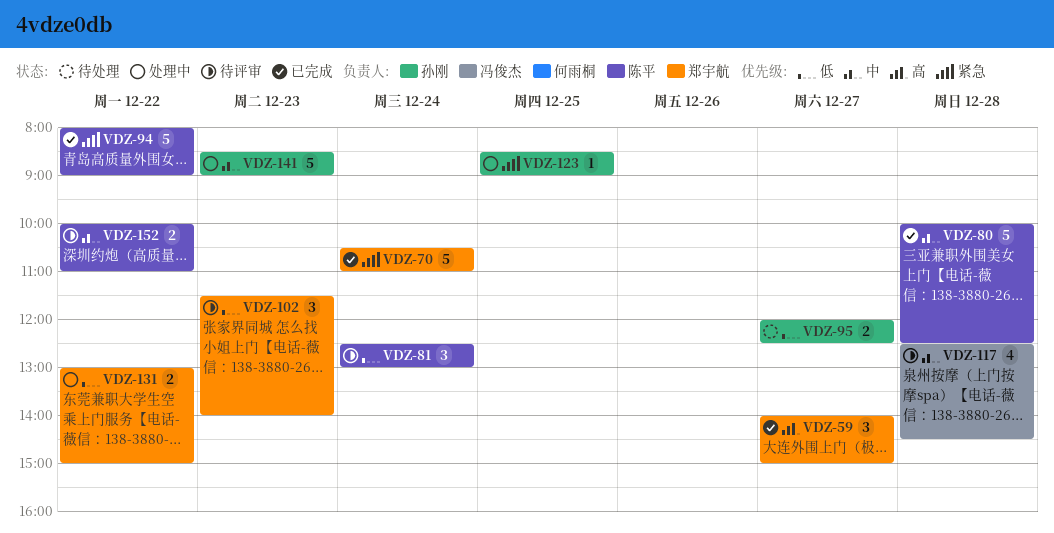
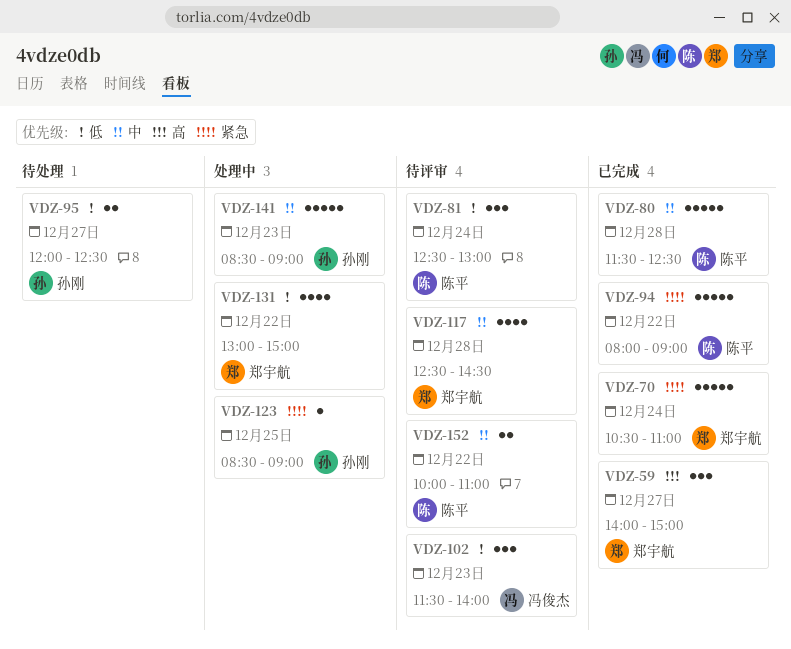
VDZ-80, begins: 10:00 -> 11:30
VDZ-102, owner: 郑宇航 -> 冯俊杰
VDZ-117, owner: 冯俊杰 -> 郑宇航
VDZ-131, estimate: 2 -> 4

